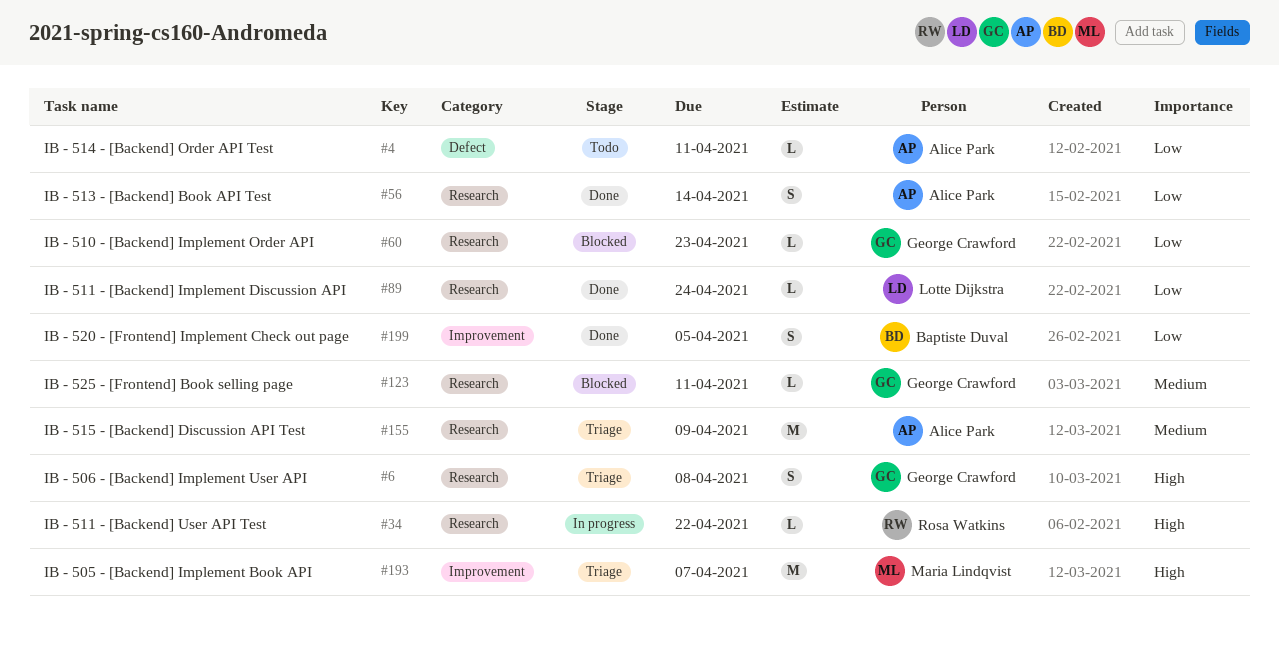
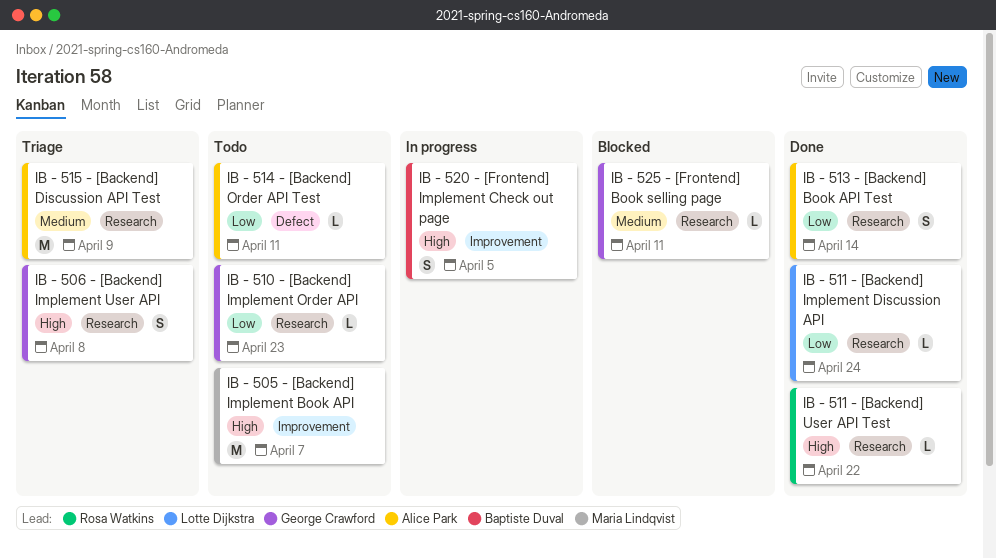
IB - 505 - [Backend] Implement Book API, status: Triage -> Todo
IB - 510 - [Backend] Implement Order API, status: Blocked -> Todo
IB - 511 - [Backend] User API Test, status: In progress -> Done
IB - 520 - [Frontend] Implement Check out page, status: Done -> In progress
IB - 520 - [Frontend] Implement Check out page, priority: Low -> High

